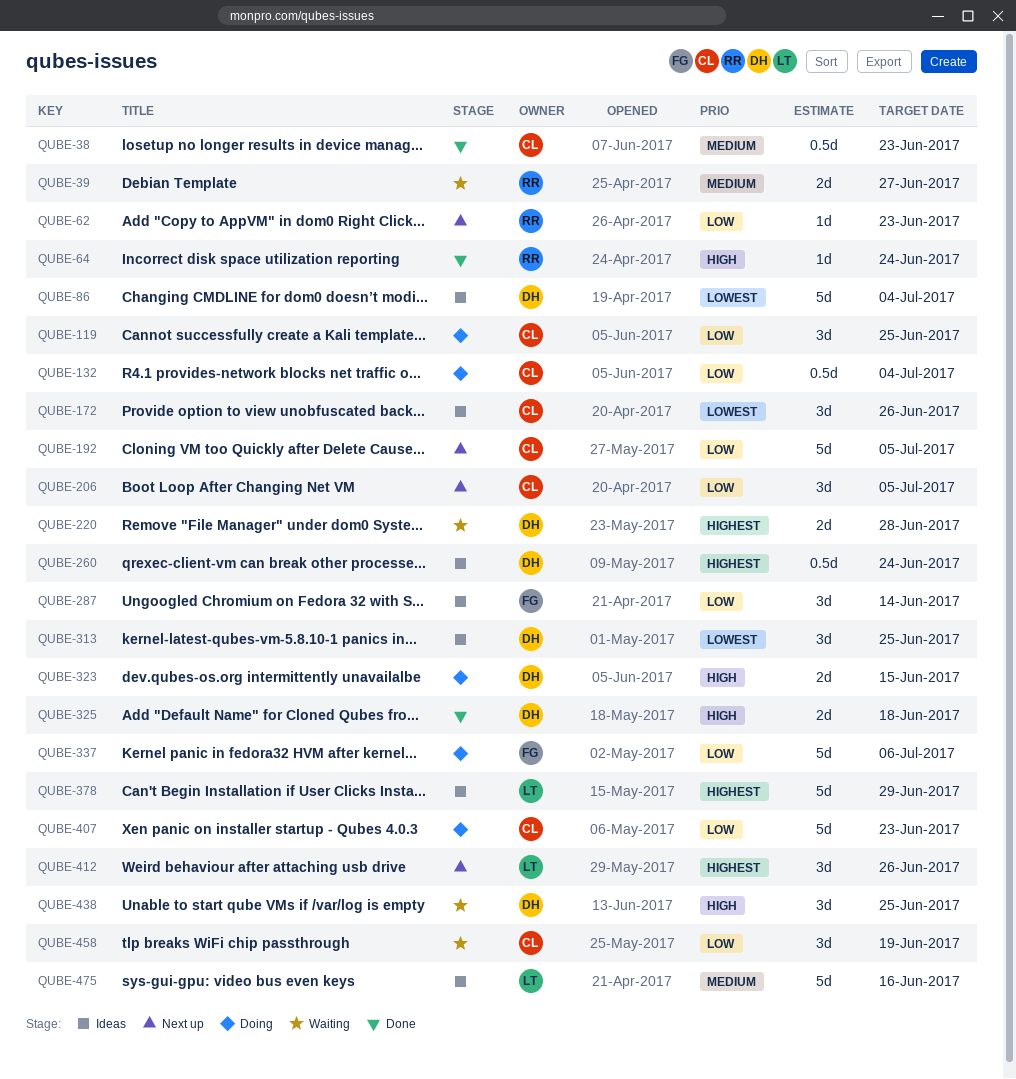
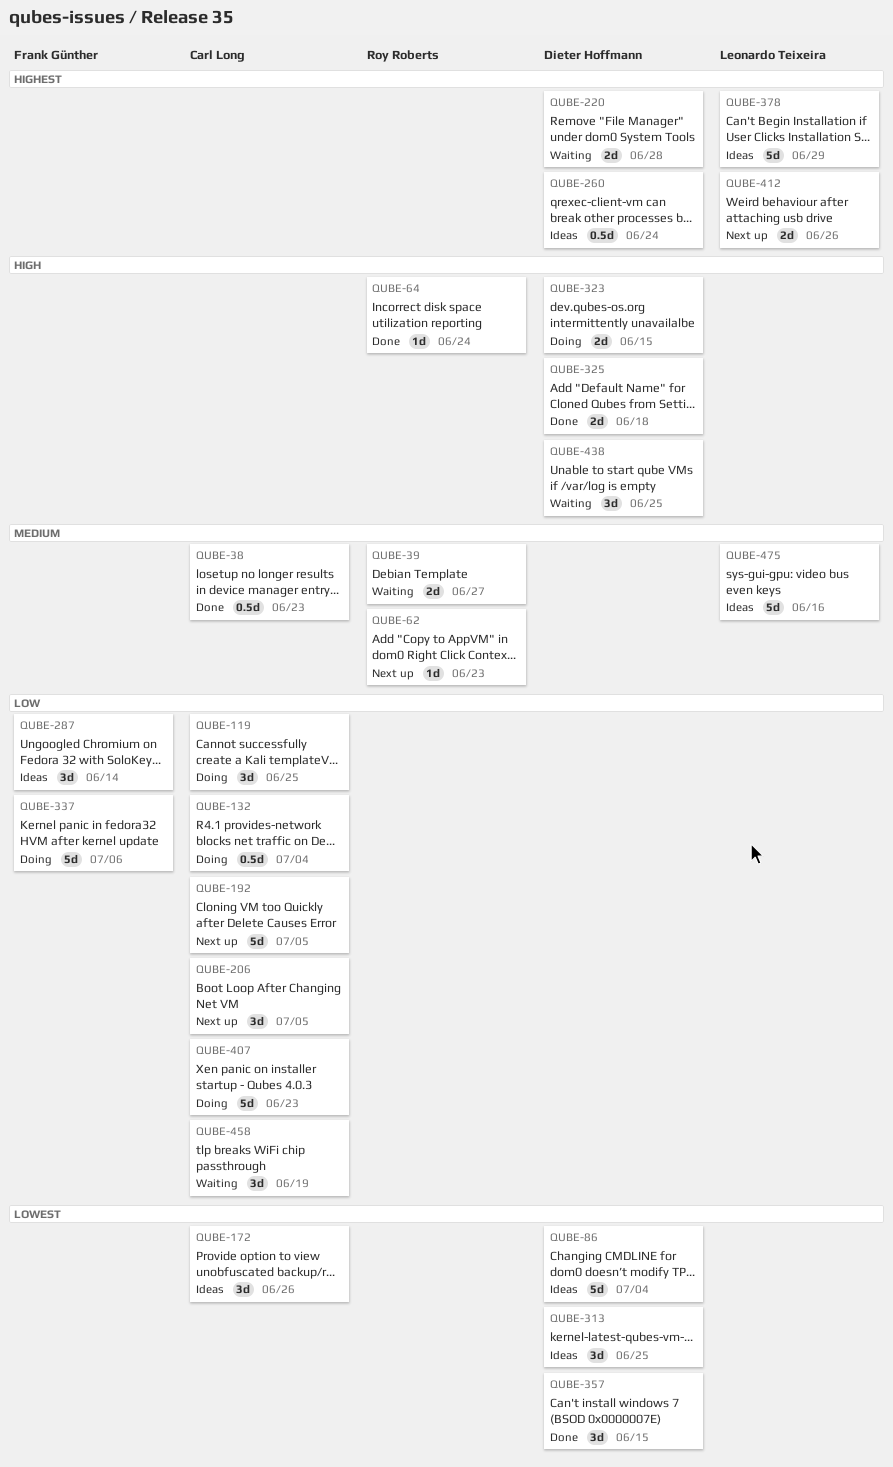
QUBE-62, priority: Low -> Medium
QUBE-357: none -> present
QUBE-412, estimate: 3d -> 2d

